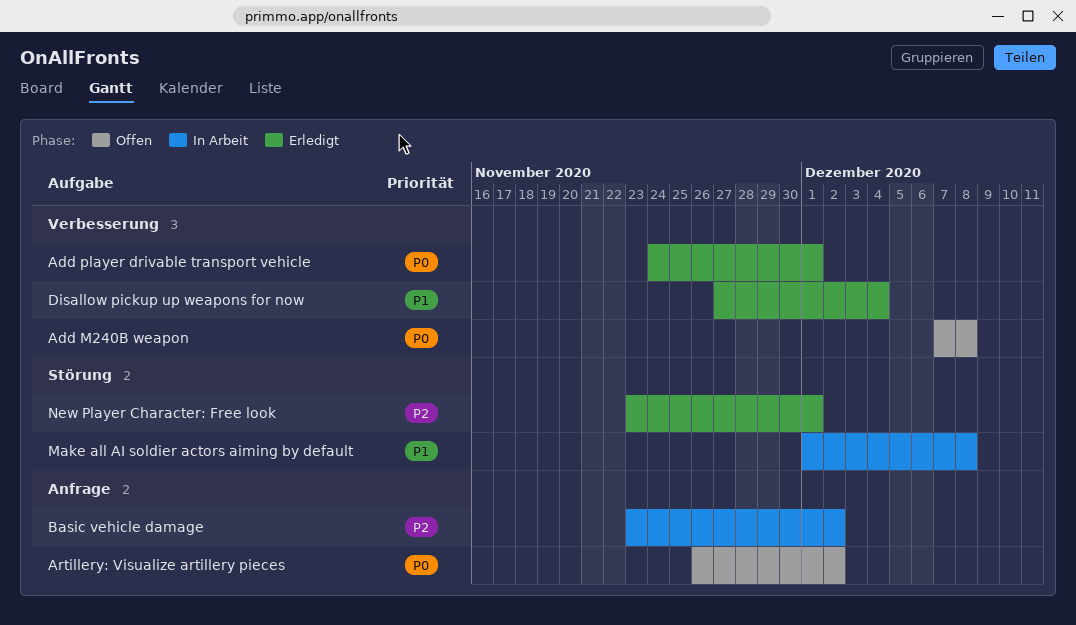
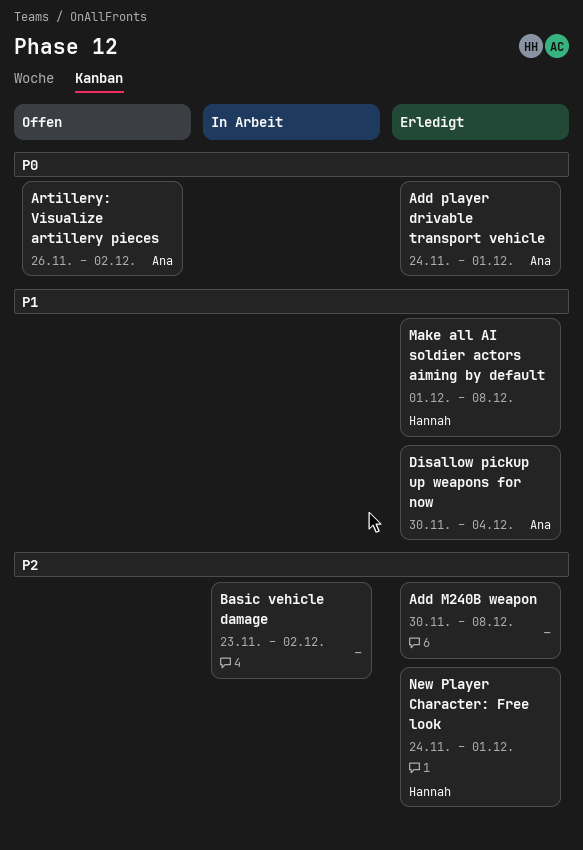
Add M240B weapon, status: Offen -> Erledigt
Add M240B weapon, priority: P0 -> P2
Add M240B weapon, start: Dec 7 -> Nov 30
Disallow pickup up weapons for now, start: Nov 27 -> Nov 30
Make all AI soldier actors aiming by default, status: In Arbeit -> Erledigt
New Player Character: Free look, start: Nov 23 -> Nov 24

